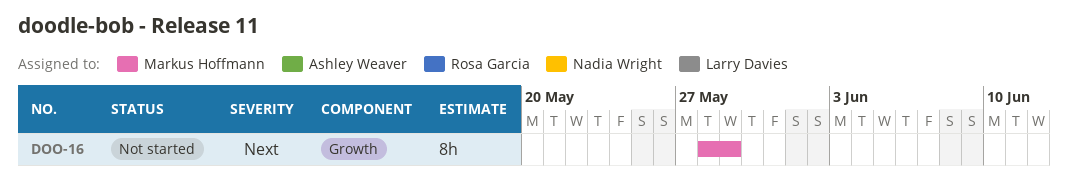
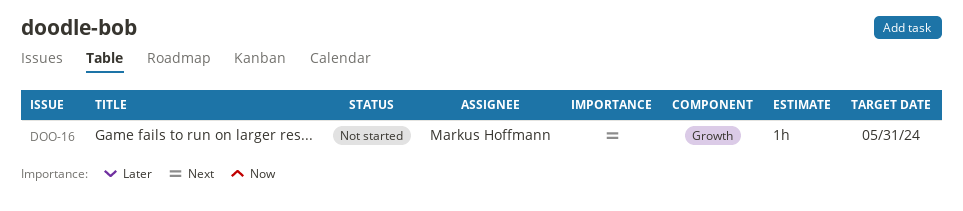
DOO-16, estimate: 8h -> 1h
DOO-16, due: May 29 -> May 31

